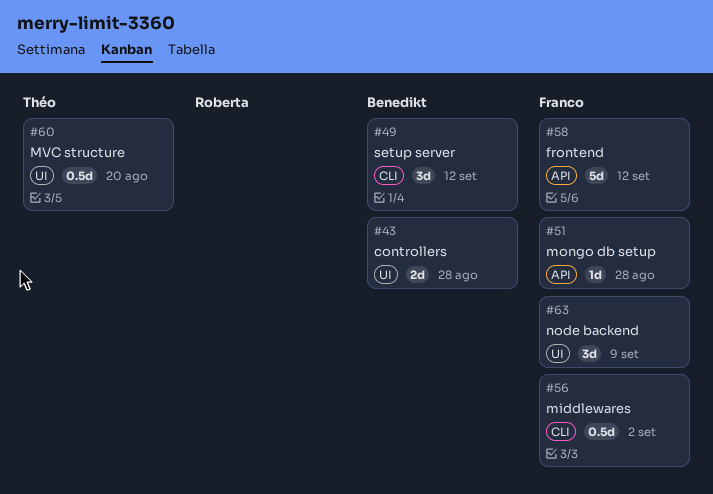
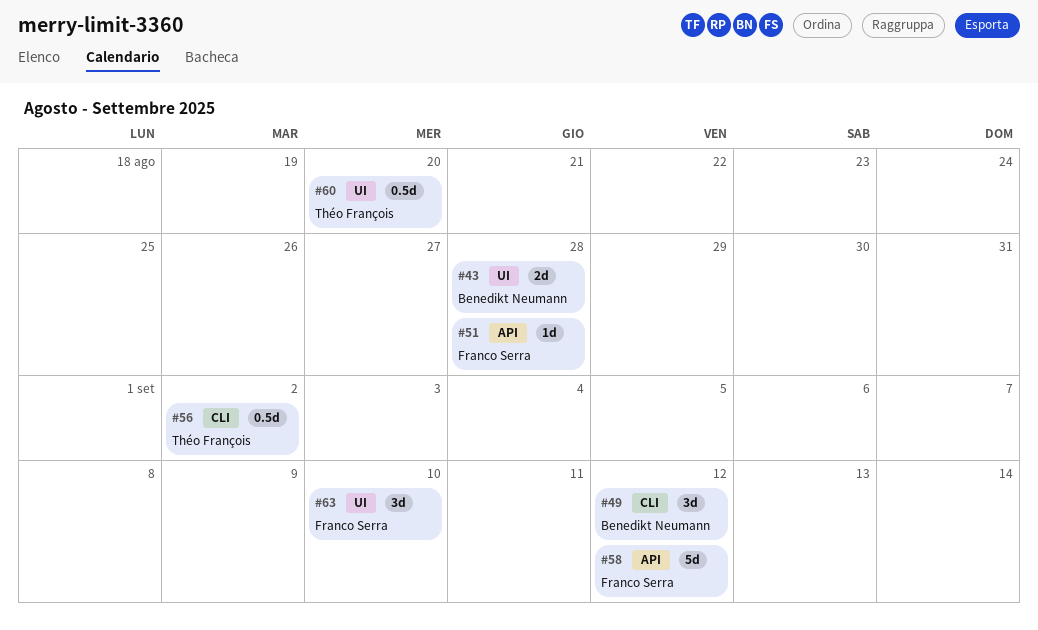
#56, owner: Franco Serra -> Théo François
#63, due: Sep 9 -> Sep 10

